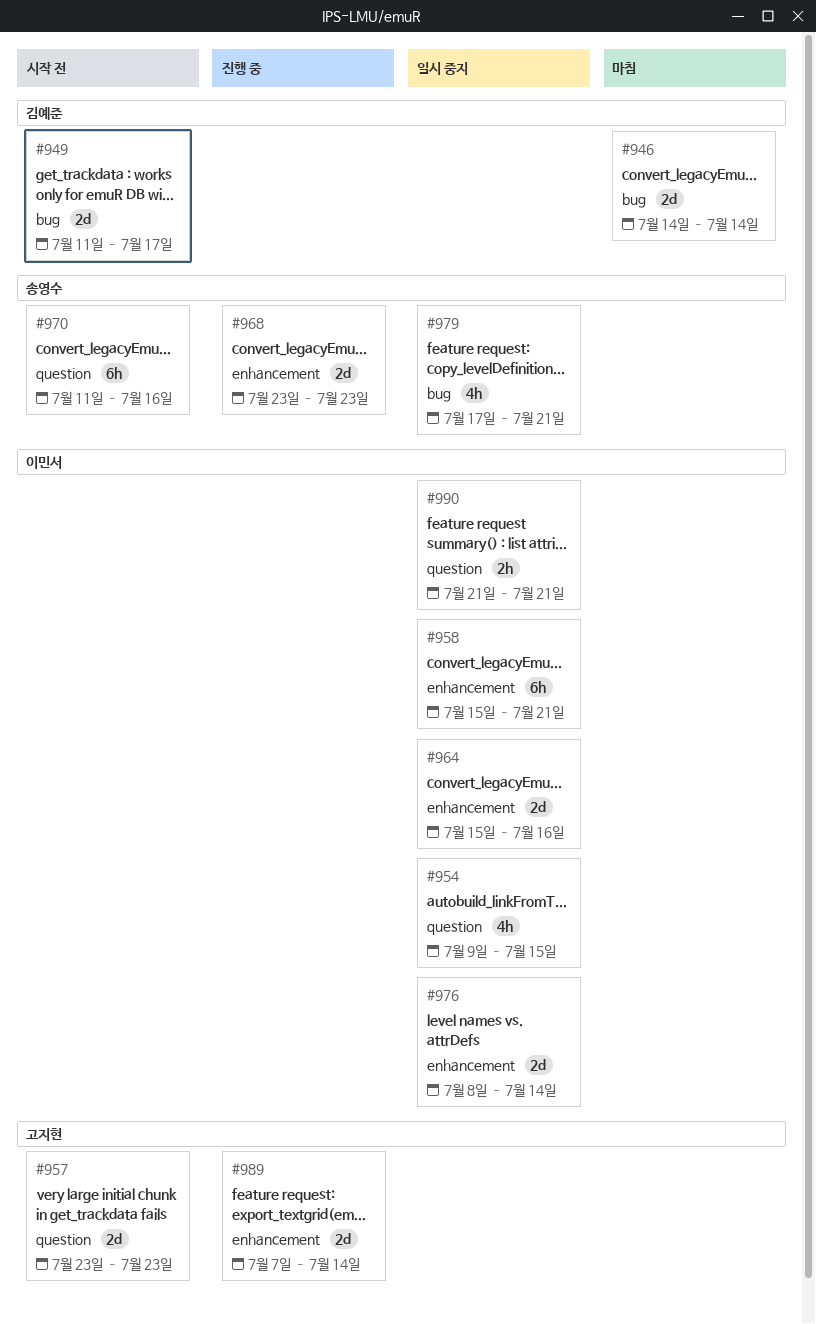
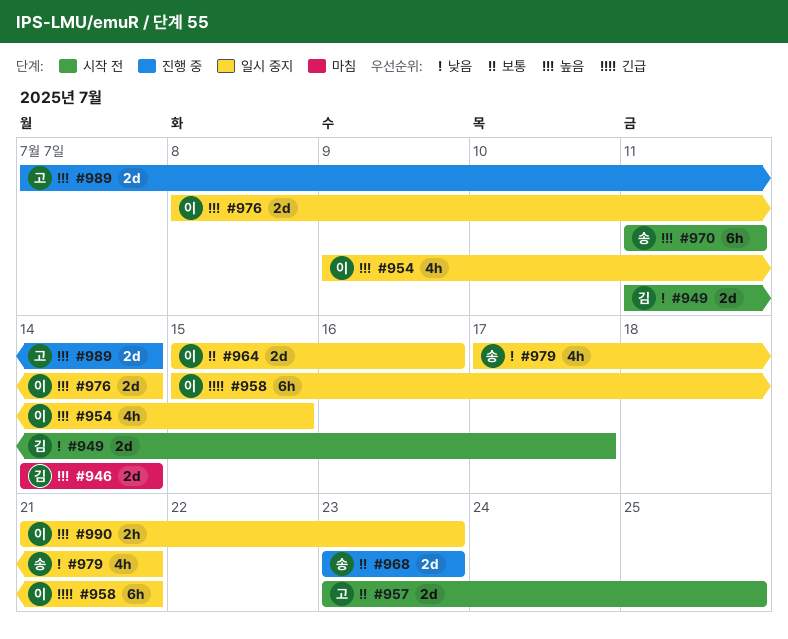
#957, due: Jul 23 -> Jul 25
#970, due: Jul 16 -> Jul 11
#990, due: Jul 21 -> Jul 23

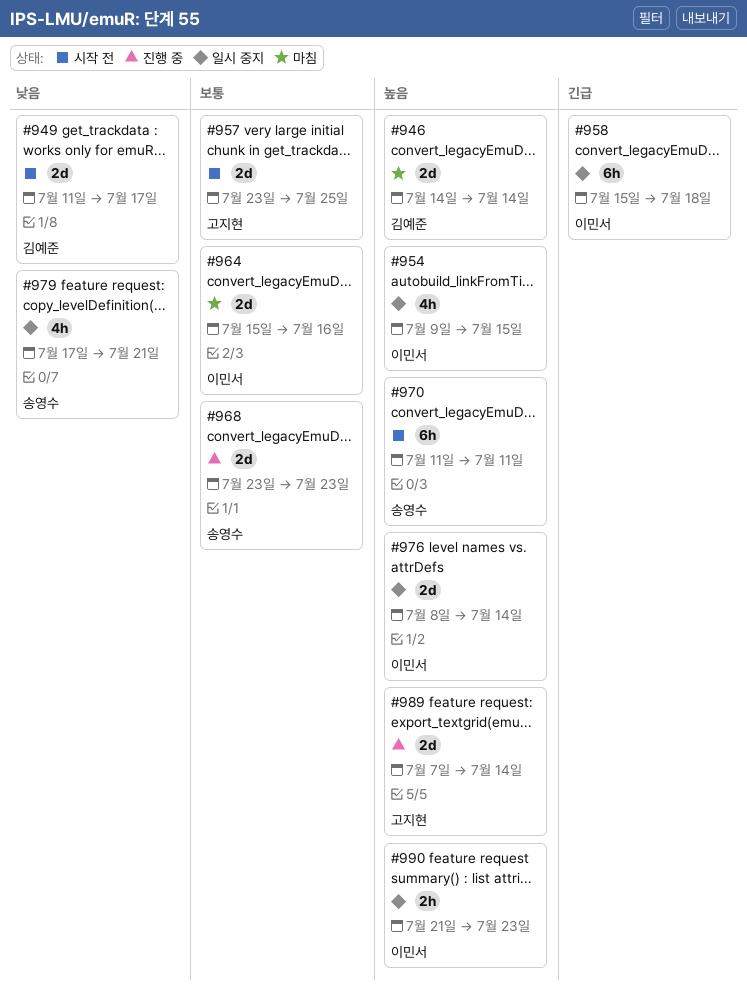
#958, due: Jul 21 -> Jul 18
#964, status: 일시 중지 -> 마침

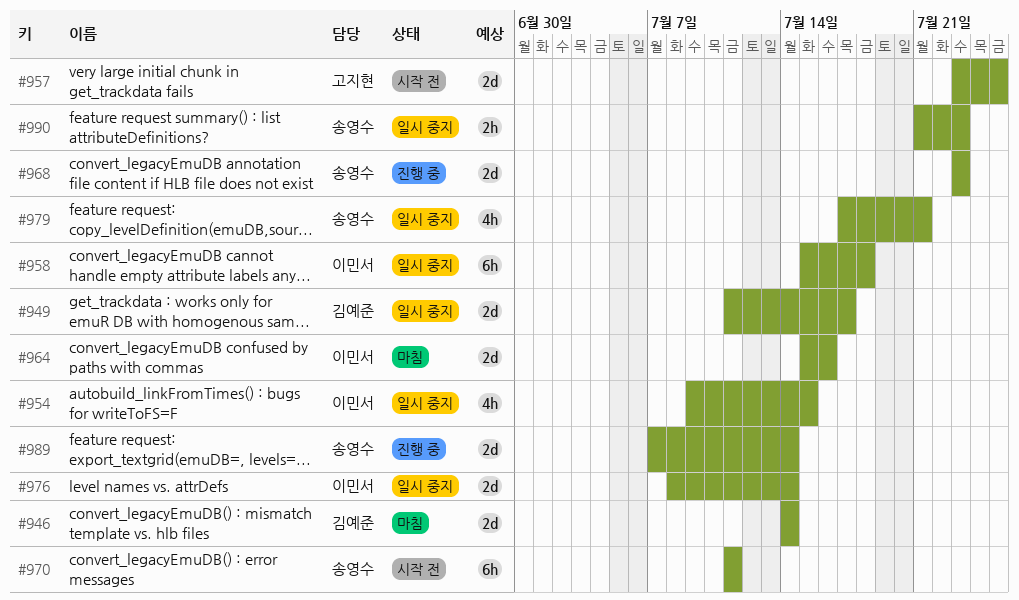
#949, status: 시작 전 -> 일시 중지
#989, owner: 고지현 -> 송영수
#990, owner: 이민서 -> 송영수

